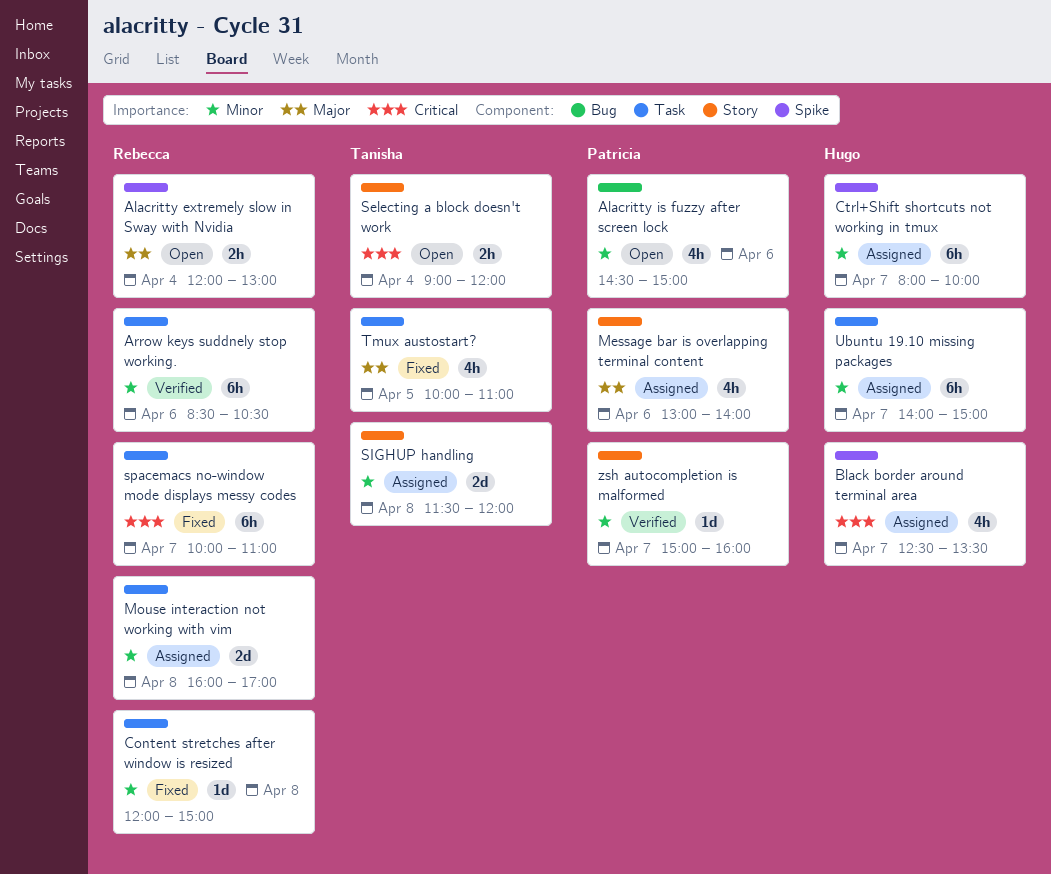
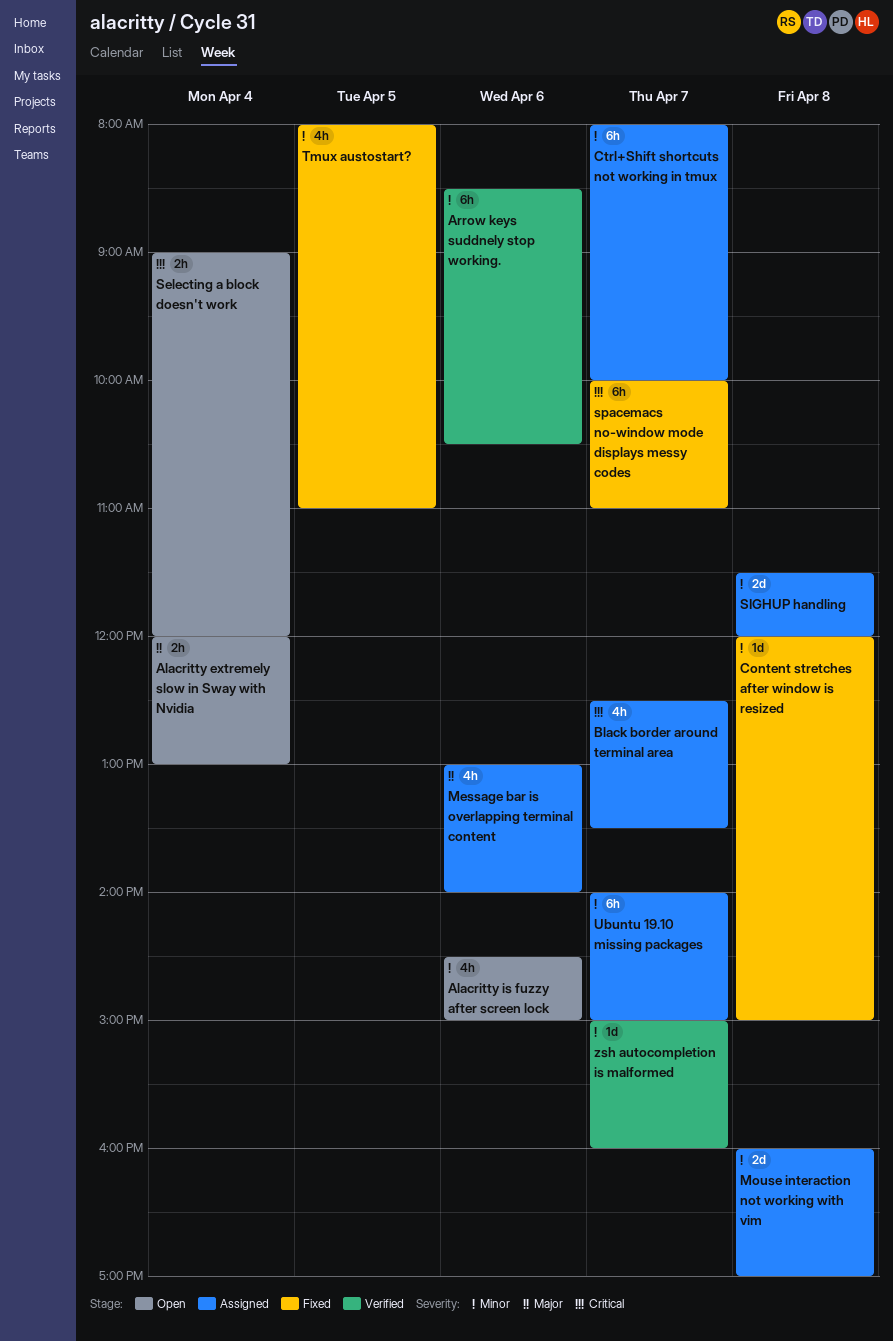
Tmux austostart?, priority: Major -> Minor
Tmux austostart?, begins: 10:00 -> 08:00

